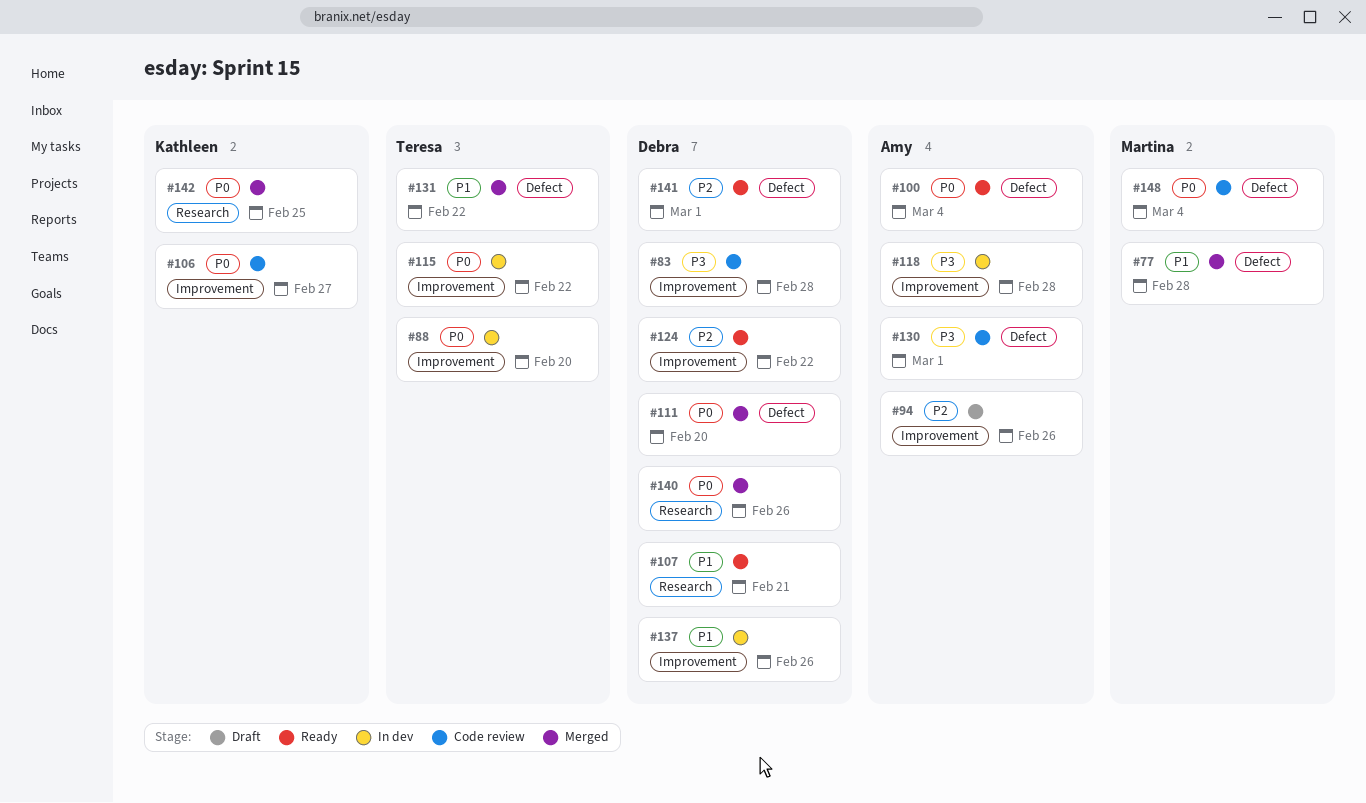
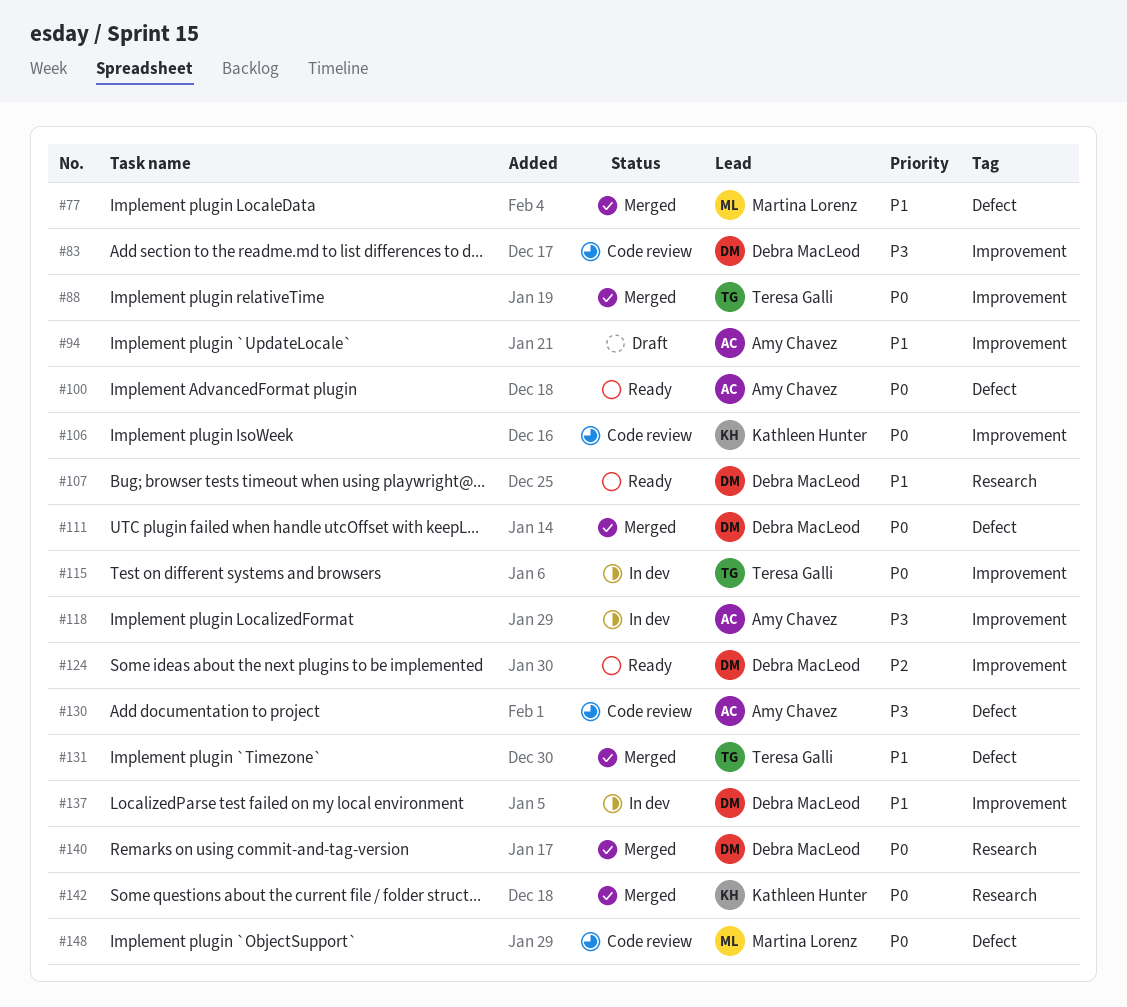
#88, status: In dev -> Merged
#94, priority: P2 -> P1
#141: present -> none

